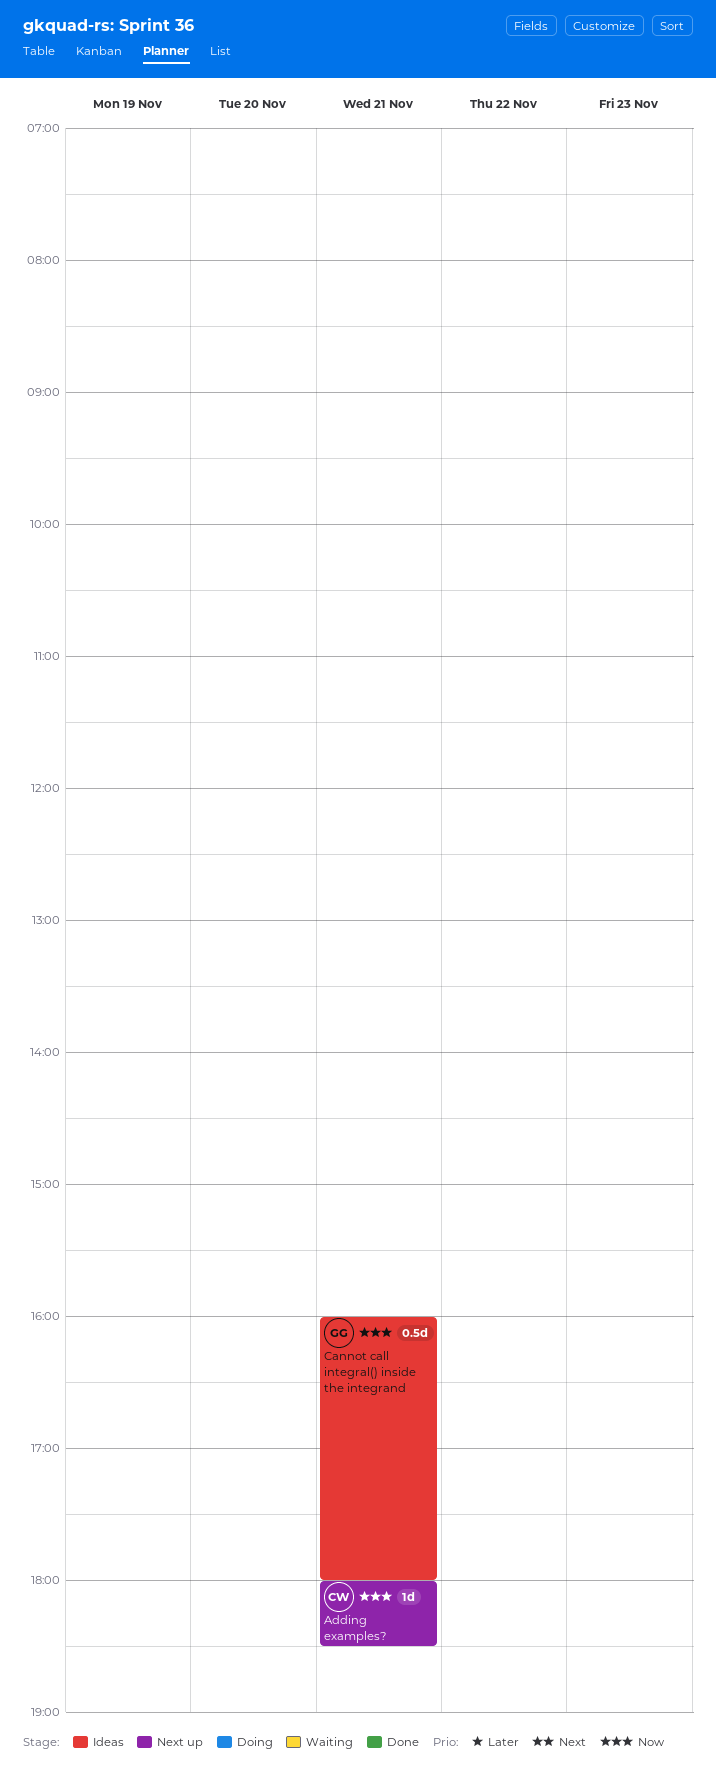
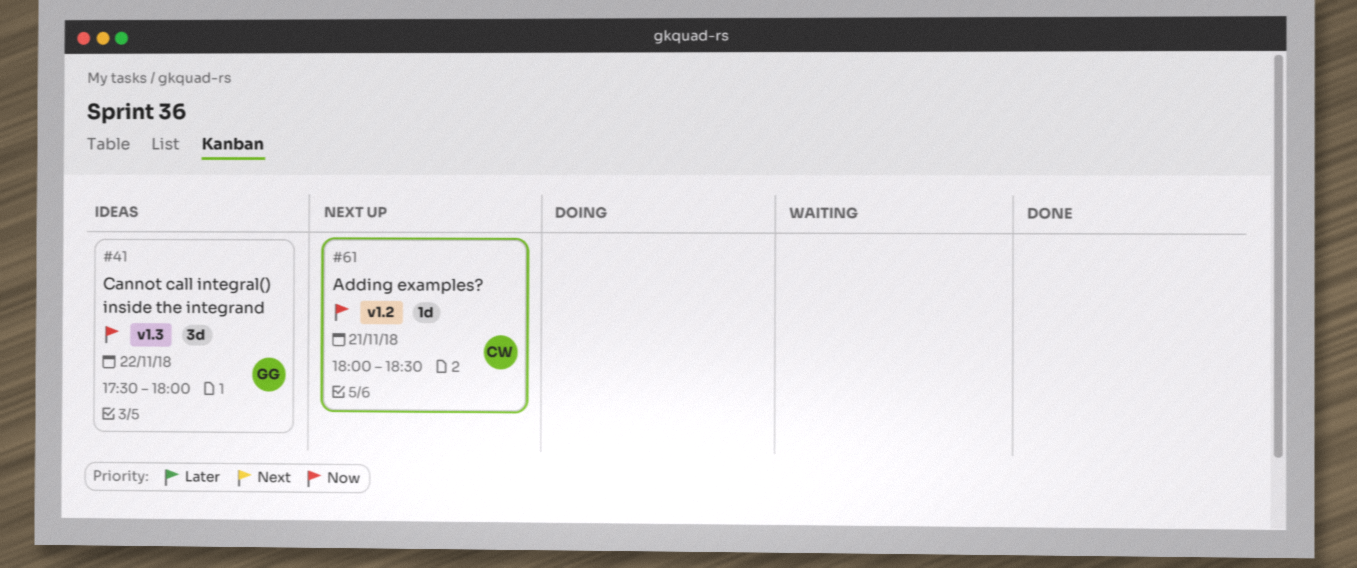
Cannot call integral() inside the integrand, estimate: 0.5d -> 3d
Cannot call integral() inside the integrand, day: Nov 21 -> Nov 22
Cannot call integral() inside the integrand, begins: 16:00 -> 17:30

